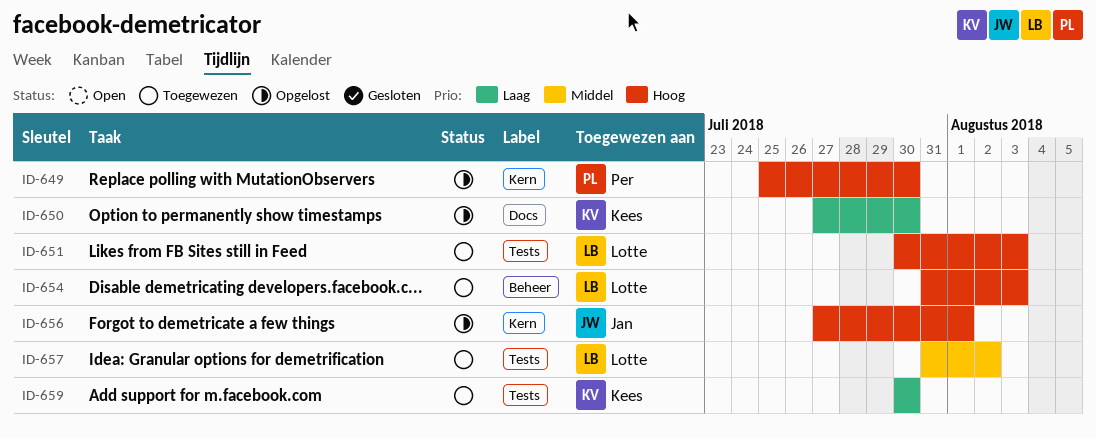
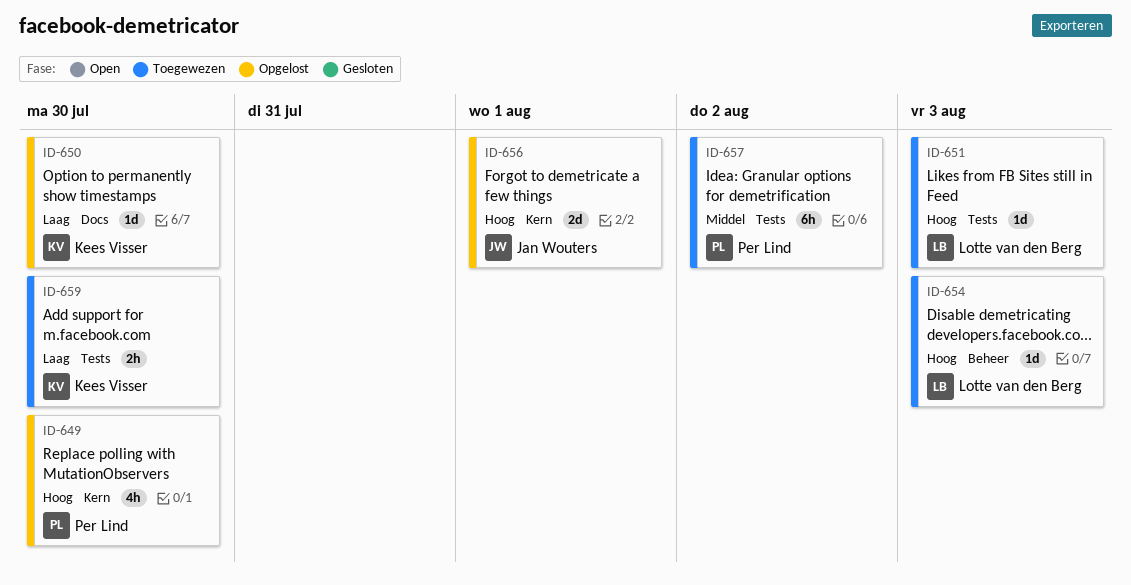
ID-657, owner: Lotte van den Berg -> Per Lind

